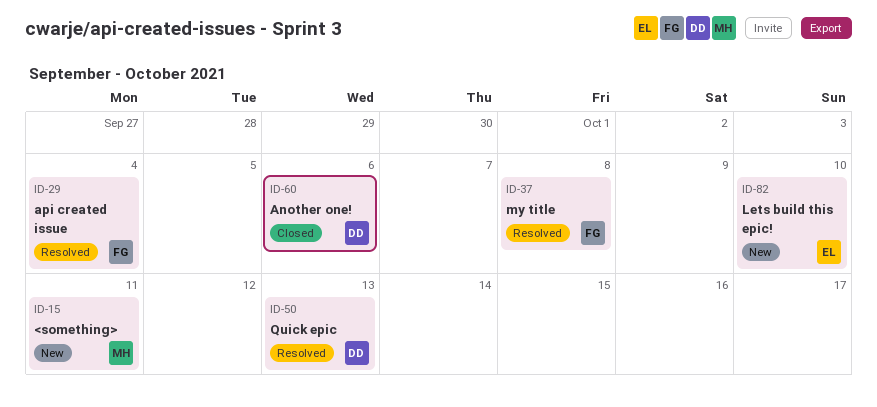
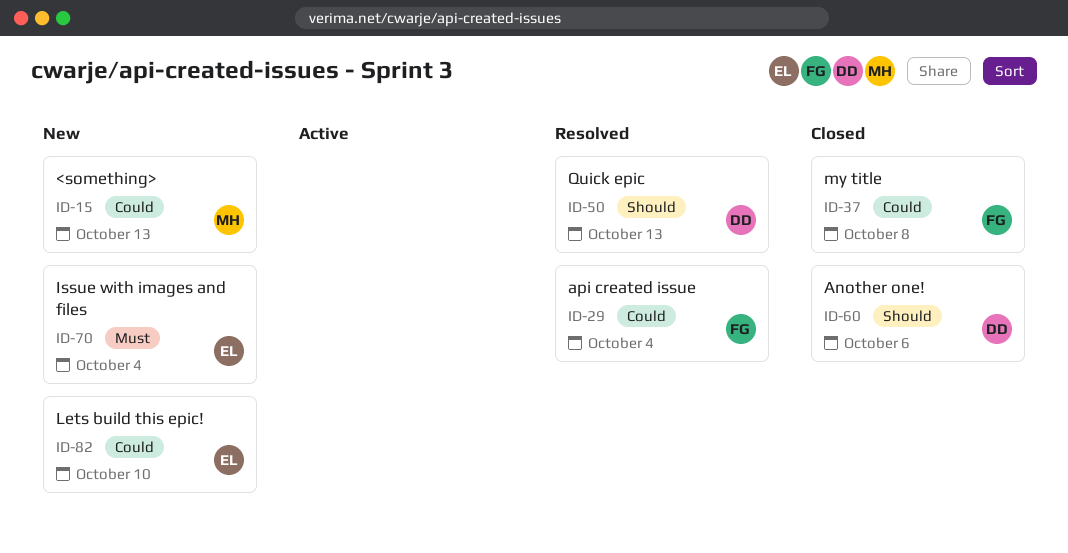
ID-15, due: Oct 11 -> Oct 13
ID-37, status: Resolved -> Closed
ID-70: none -> present

